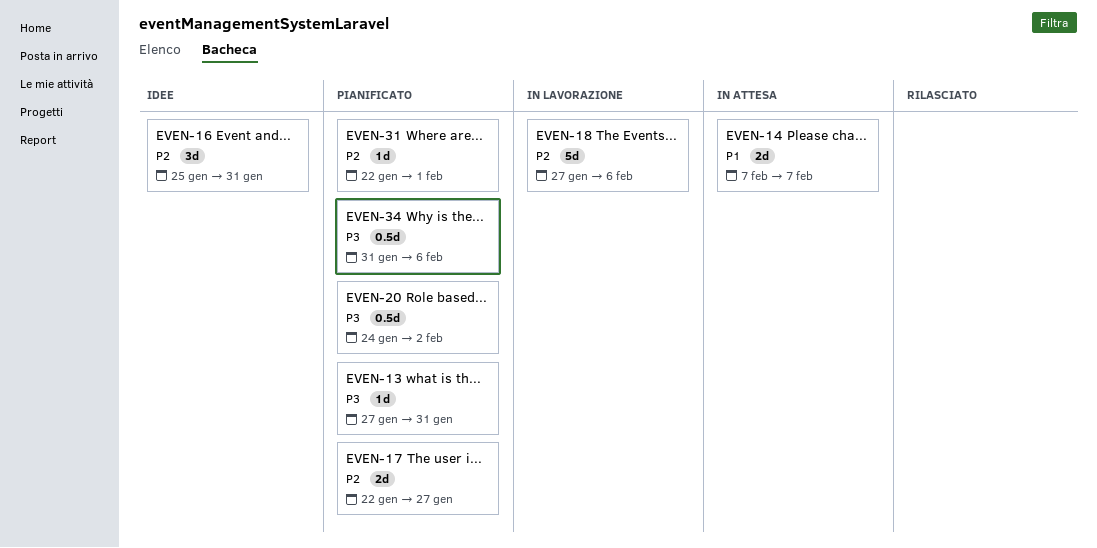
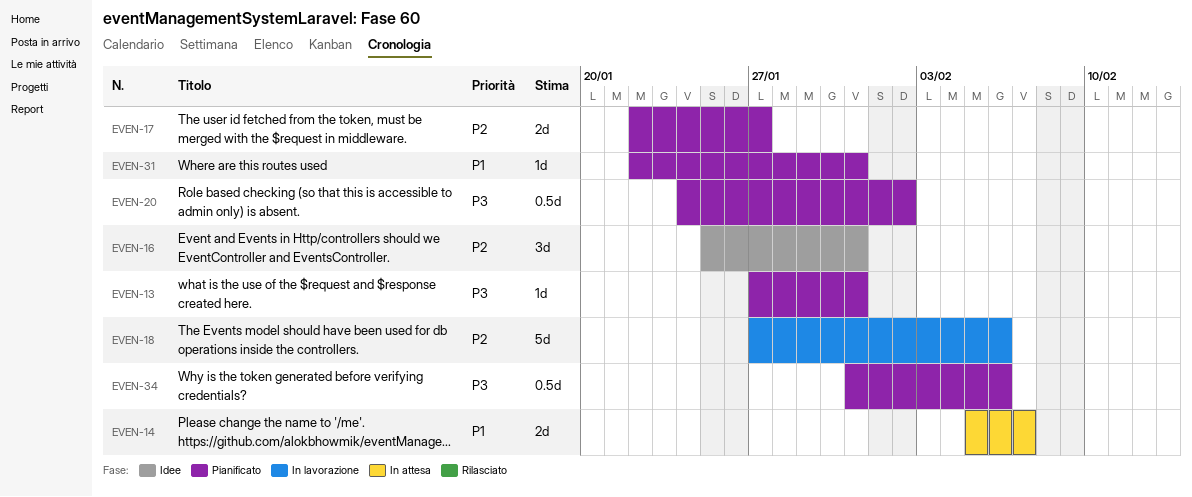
EVEN-14, start: Feb 7 -> Feb 5
EVEN-31, priority: P2 -> P1
EVEN-31, due: Feb 1 -> Jan 31

